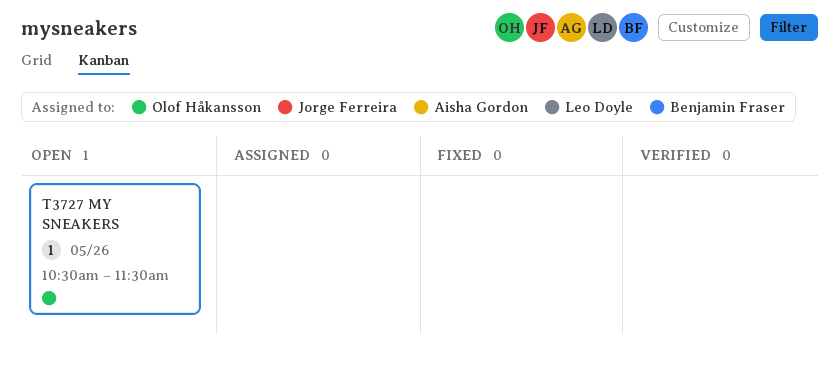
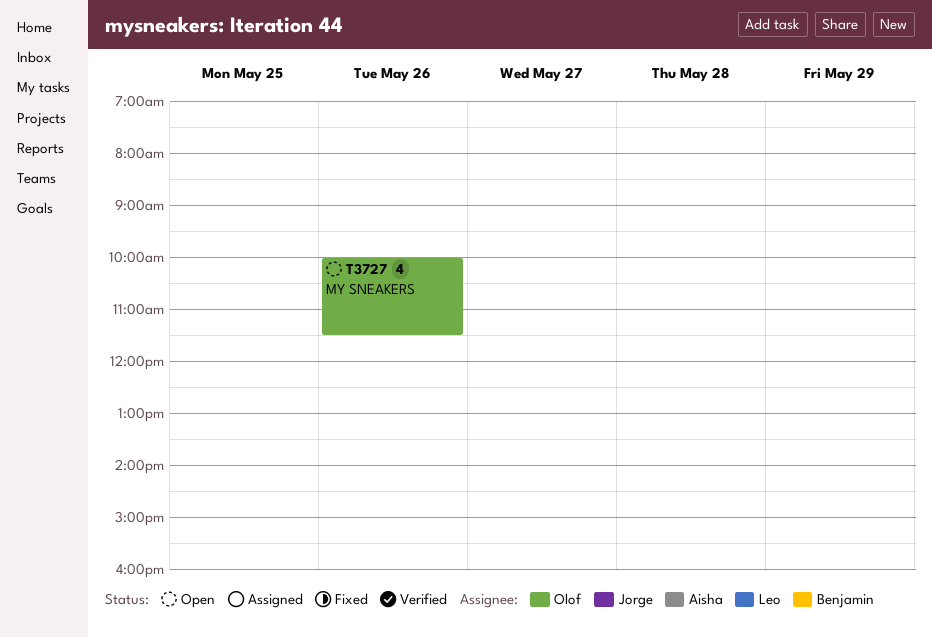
T3727, estimate: 1 -> 4
T3727, begins: 10:30 -> 10:00

